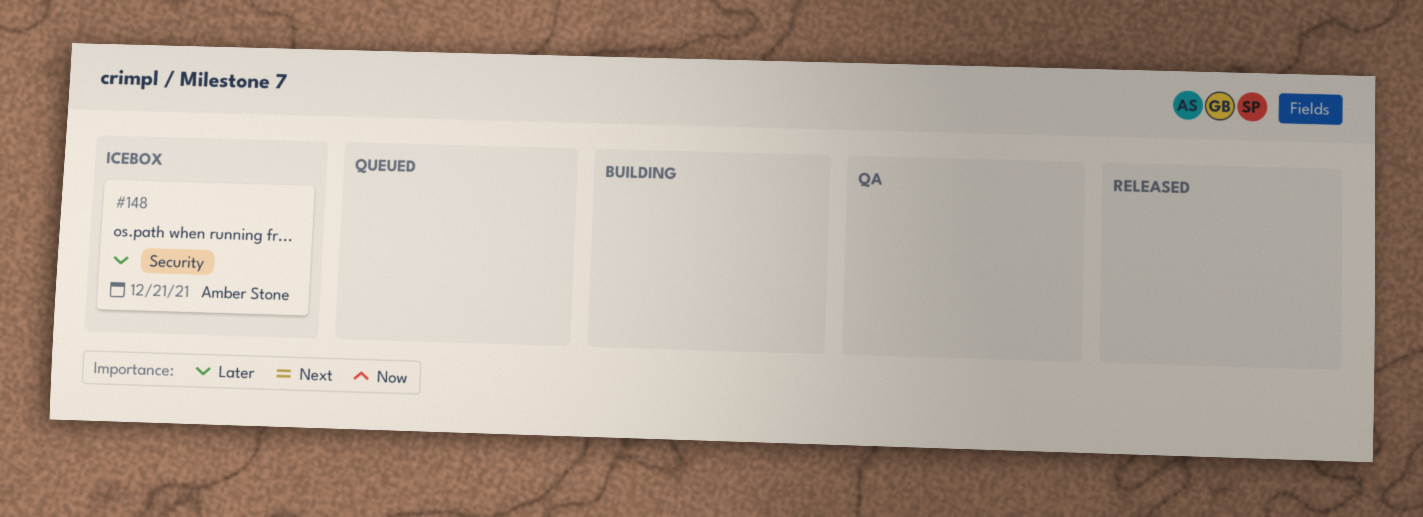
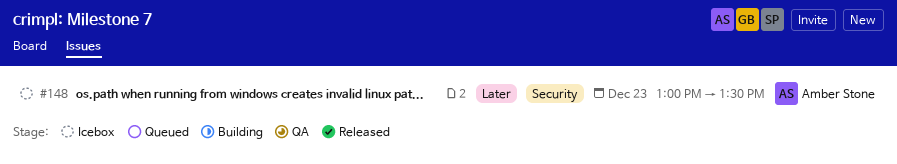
#148, day: Dec 21 -> Dec 23

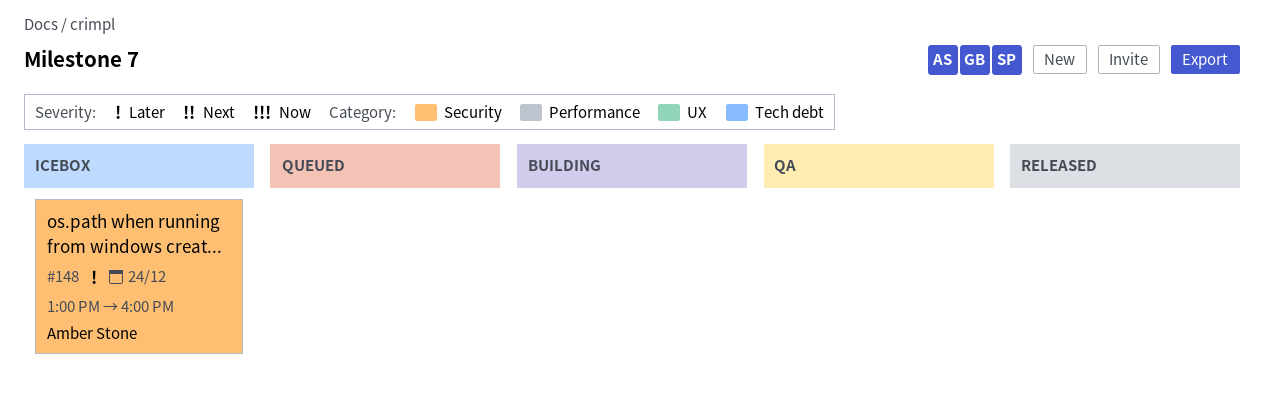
#148, day: Dec 23 -> Dec 24
#148, ends: 13:30 -> 16:00

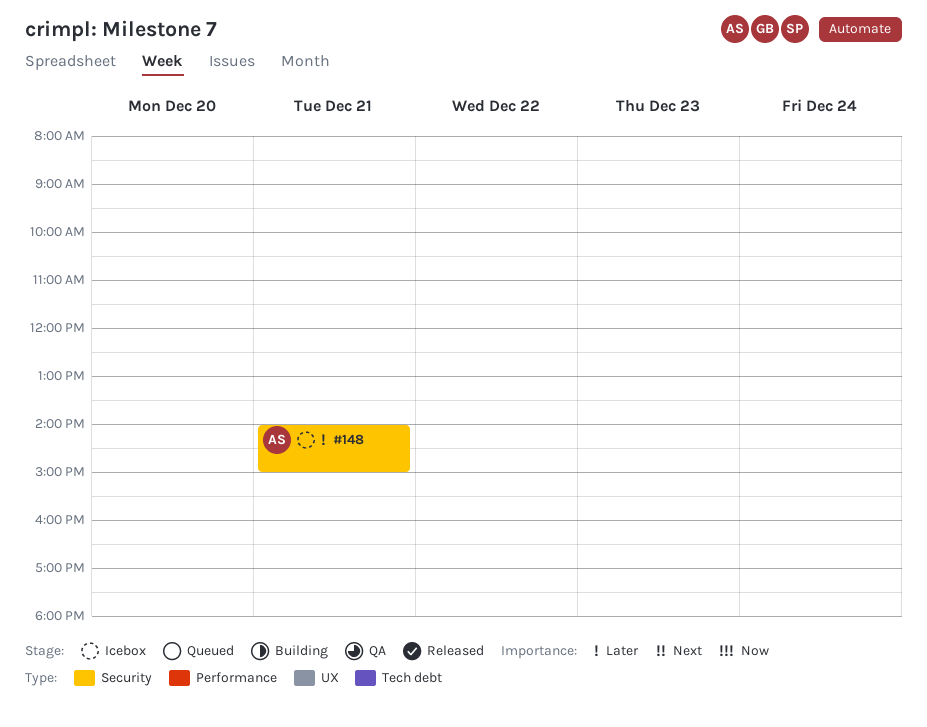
#148, day: Dec 24 -> Dec 21
#148, begins: 13:00 -> 14:00
#148, ends: 16:00 -> 15:00

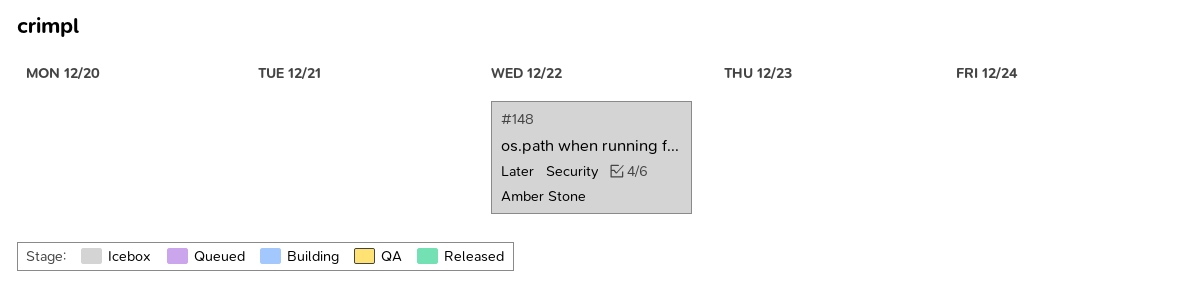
#148, day: Dec 21 -> Dec 22

